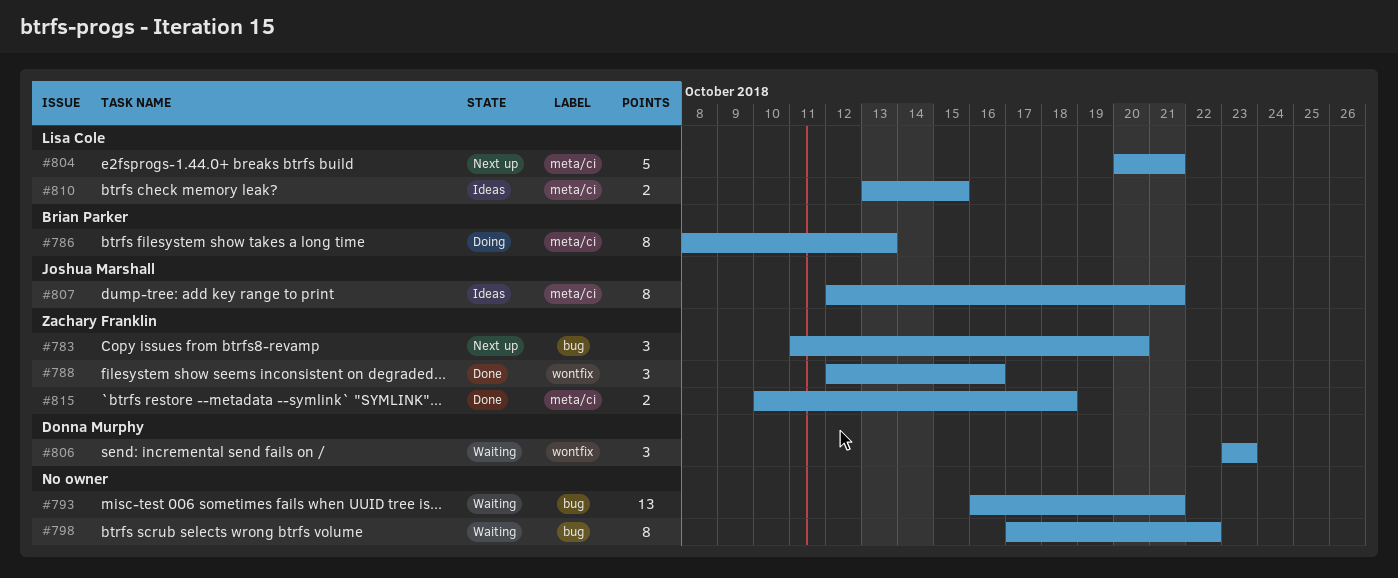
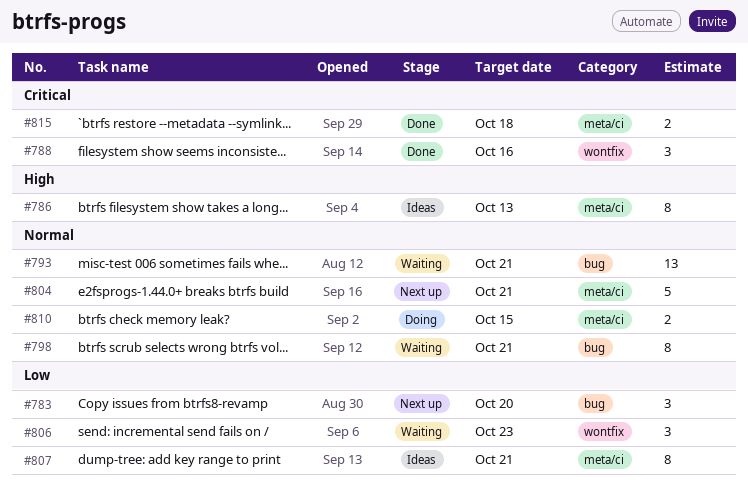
#786, status: Doing -> Ideas
#798, due: Oct 22 -> Oct 21
#810, status: Ideas -> Doing

